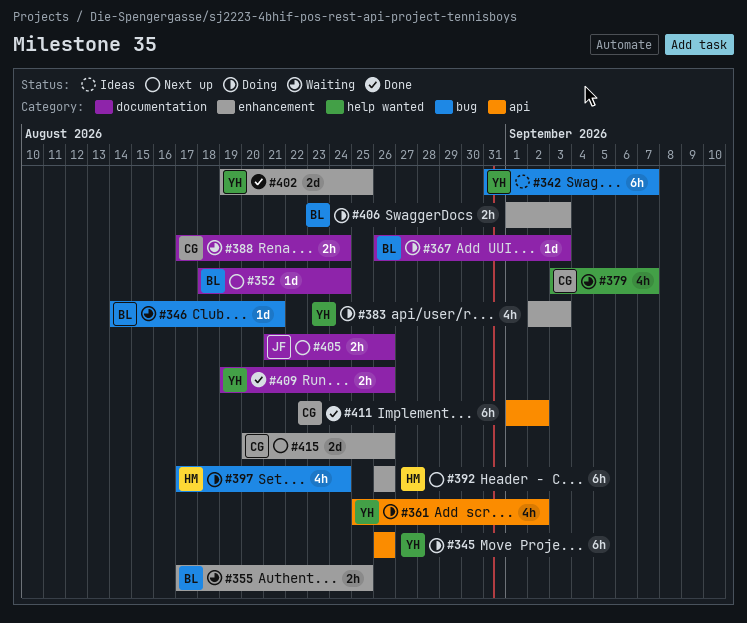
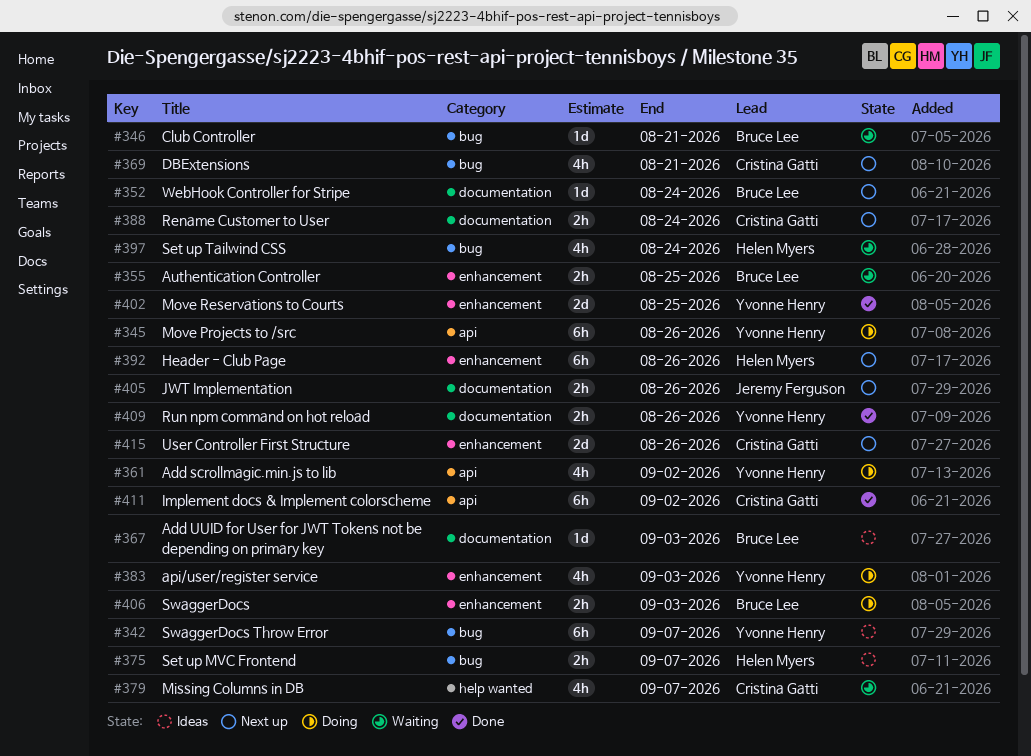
#367, status: Doing -> Ideas
#369: none -> present
#375: none -> present
#388, status: Waiting -> Next up
#397, status: Doing -> Waiting

